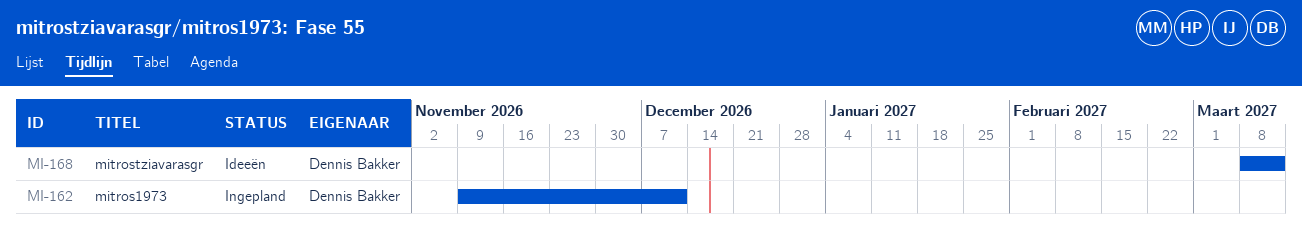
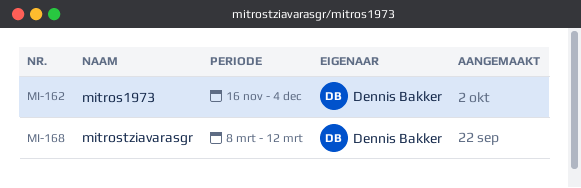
MI-162, start: Nov 9 -> Nov 16
MI-162, due: Dec 11 -> Dec 4

